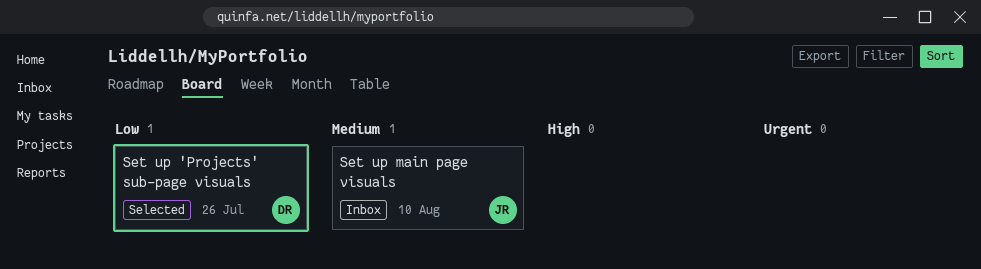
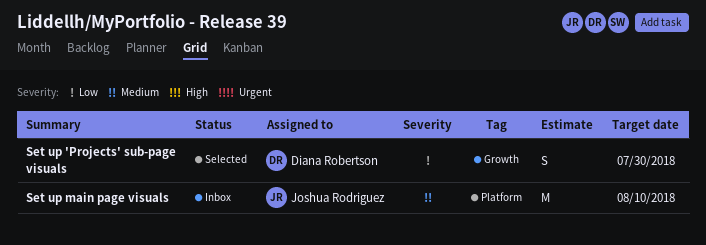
Set up 'Projects' sub-page visuals, due: Jul 26 -> Jul 30

